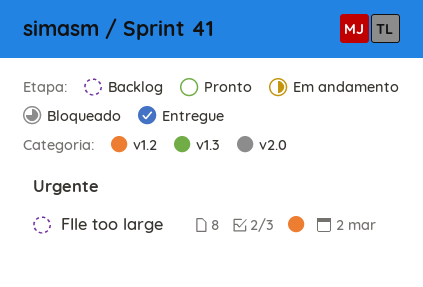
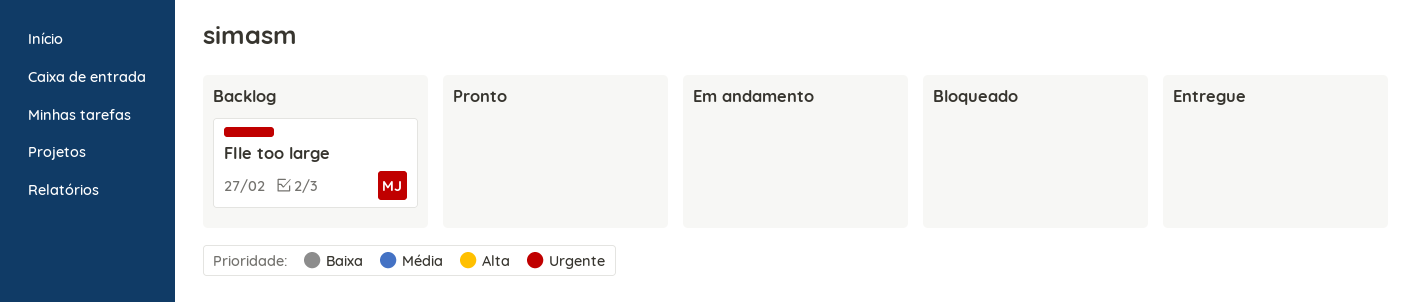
FIle too large, due: Mar 2 -> Feb 27

